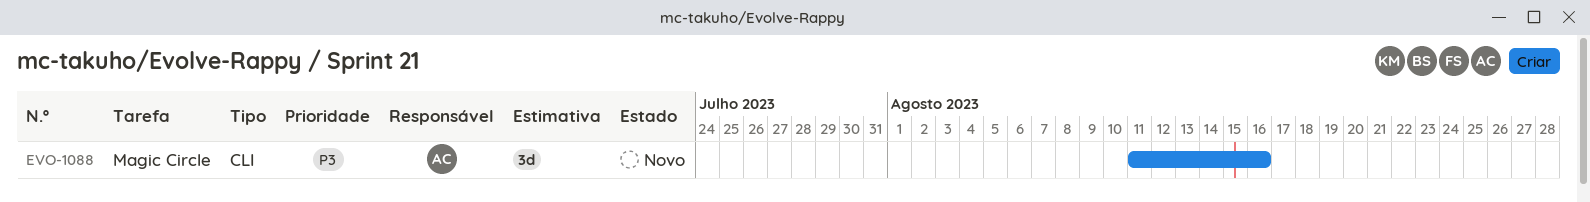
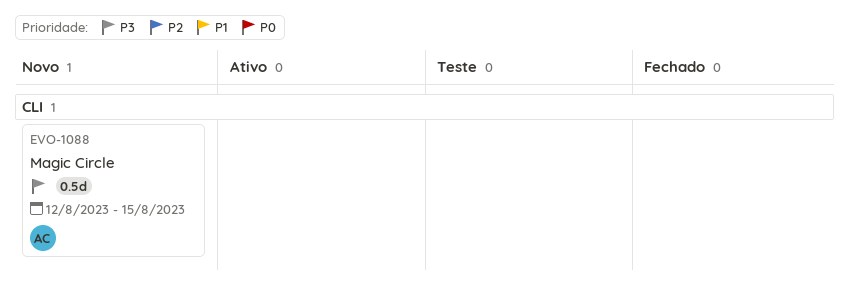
EVO-1088, estimate: 3d -> 0.5d
EVO-1088, start: Aug 11 -> Aug 12
EVO-1088, due: Aug 16 -> Aug 15

